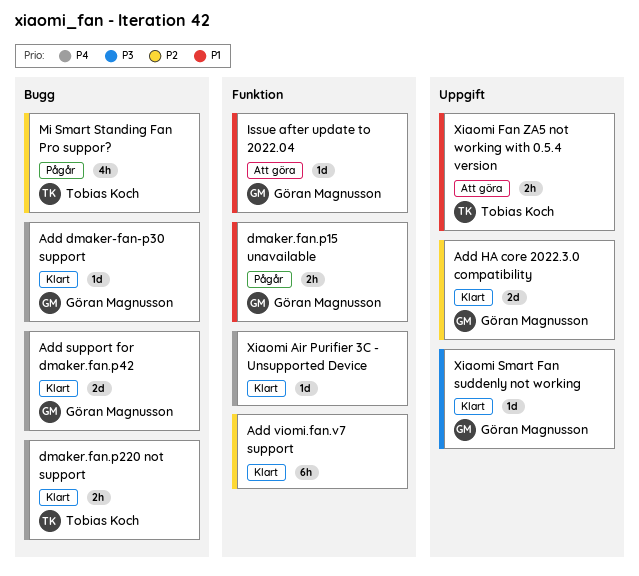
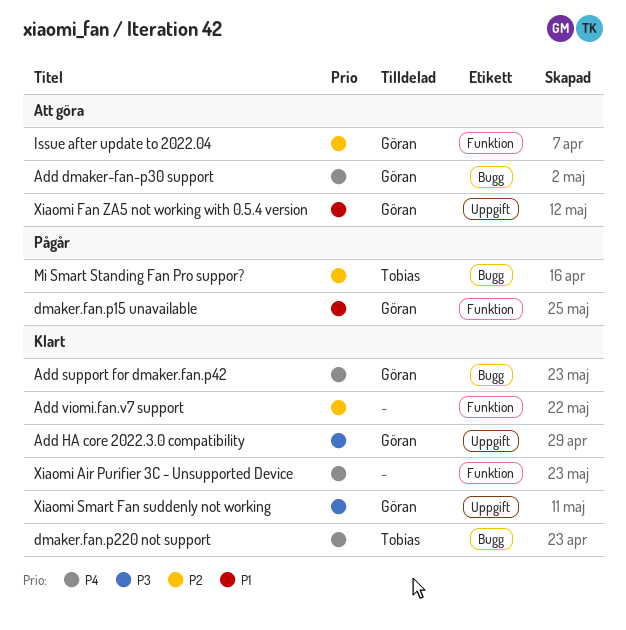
Add dmaker-fan-p30 support, status: Klart -> Att göra
Add HA core 2022.3.0 compatibility, priority: P2 -> P3
Issue after update to 2022.04, priority: P1 -> P2
Xiaomi Fan ZA5 not working with 0.5.4 version, owner: Tobias Koch -> Göran Magnusson

